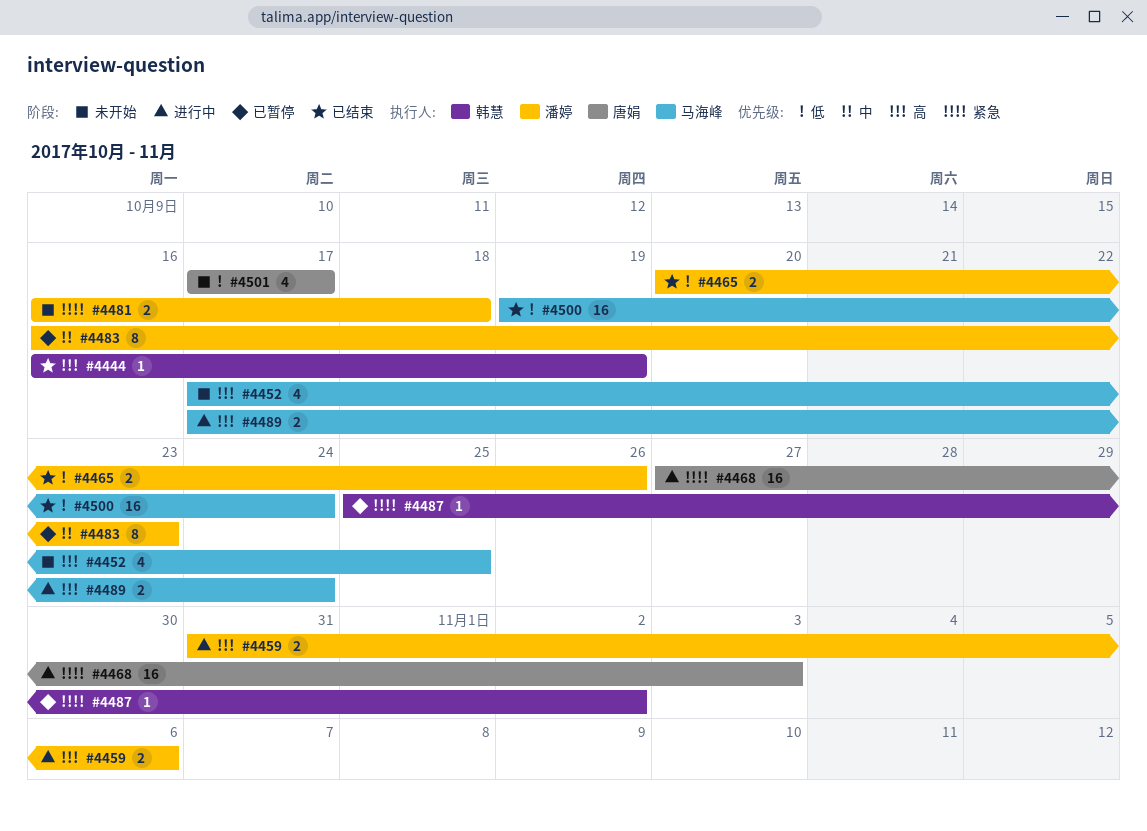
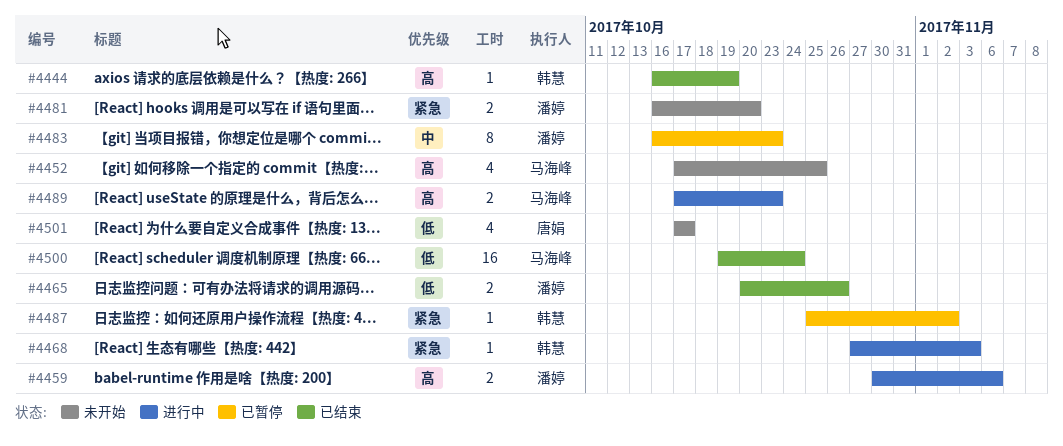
#4459, start: Oct 31 -> Oct 30
#4468, owner: 唐娟 -> 韩慧
#4468, estimate: 16 -> 1
#4481, due: Oct 18 -> Oct 20
#4489, due: Oct 24 -> Oct 23

